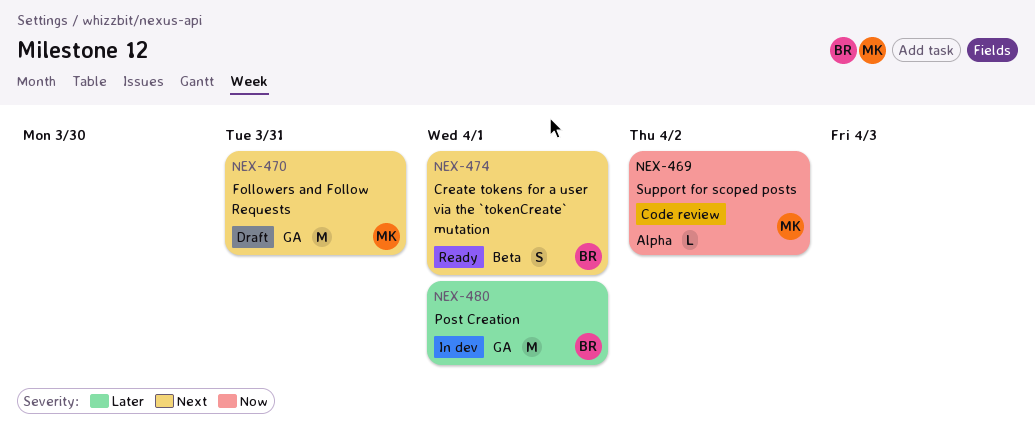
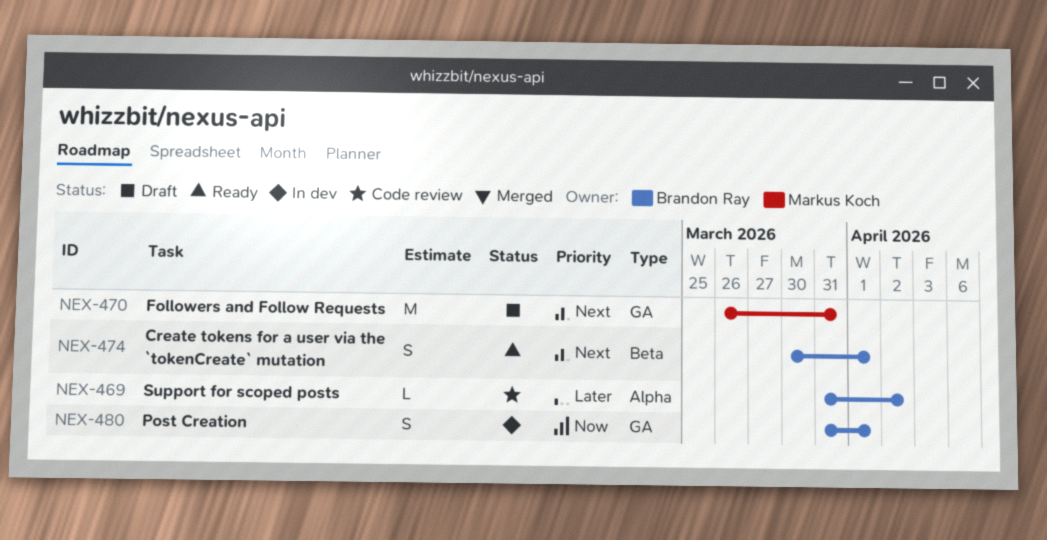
NEX-469, owner: Markus Koch -> Brandon Ray
NEX-469, priority: Now -> Later
NEX-480, priority: Later -> Now
NEX-480, estimate: M -> S

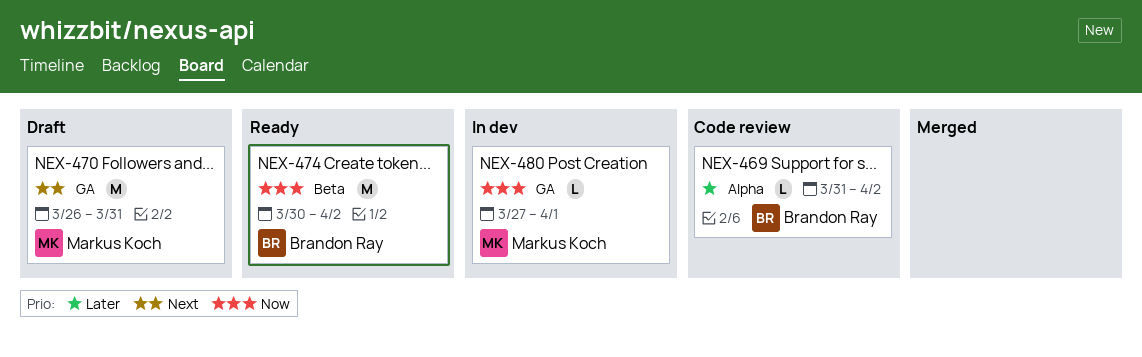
NEX-474, priority: Next -> Now
NEX-474, estimate: S -> M
NEX-474, due: Apr 1 -> Apr 2
NEX-480, owner: Brandon Ray -> Markus Koch
NEX-480, estimate: S -> L
NEX-480, start: Mar 31 -> Mar 27

